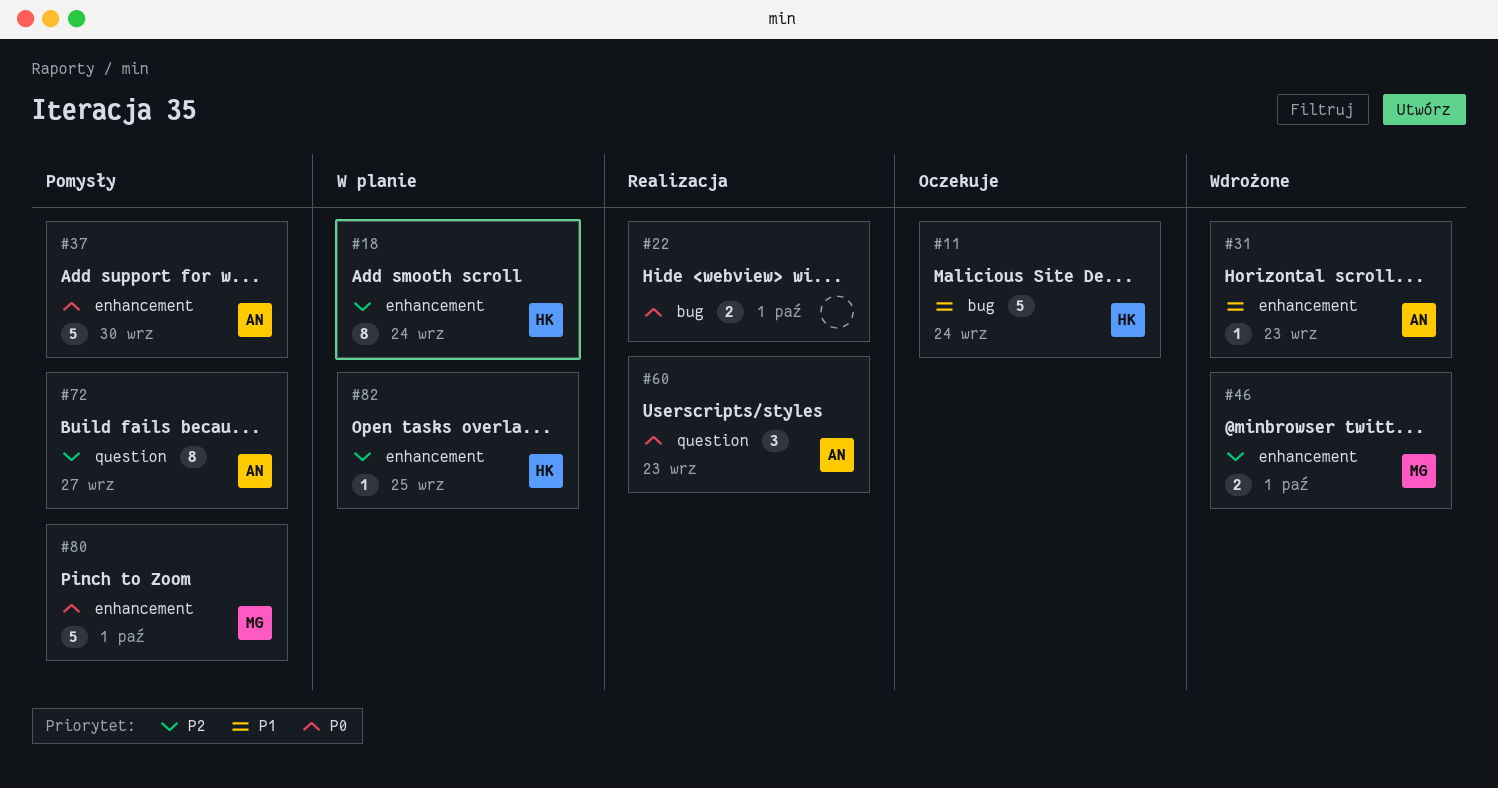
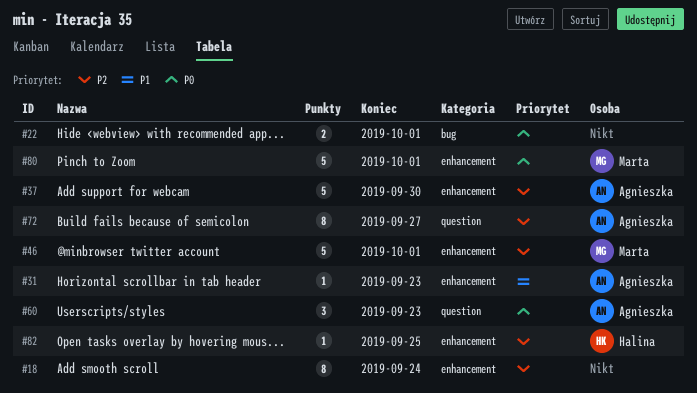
#11: present -> none
#18, owner: Halina -> none
#37, priority: P0 -> P2
#46, estimate: 2 -> 5

